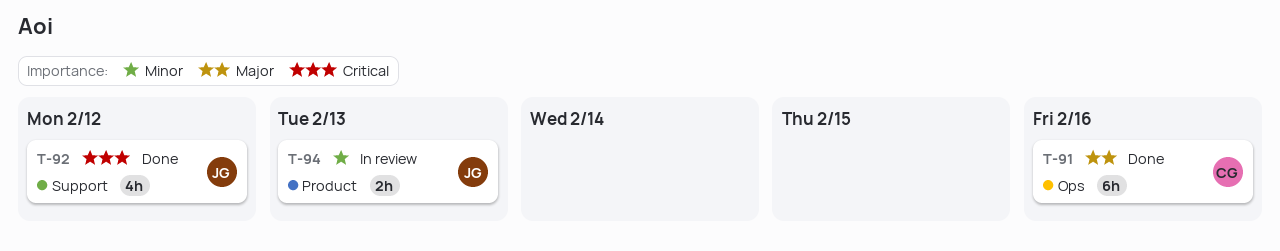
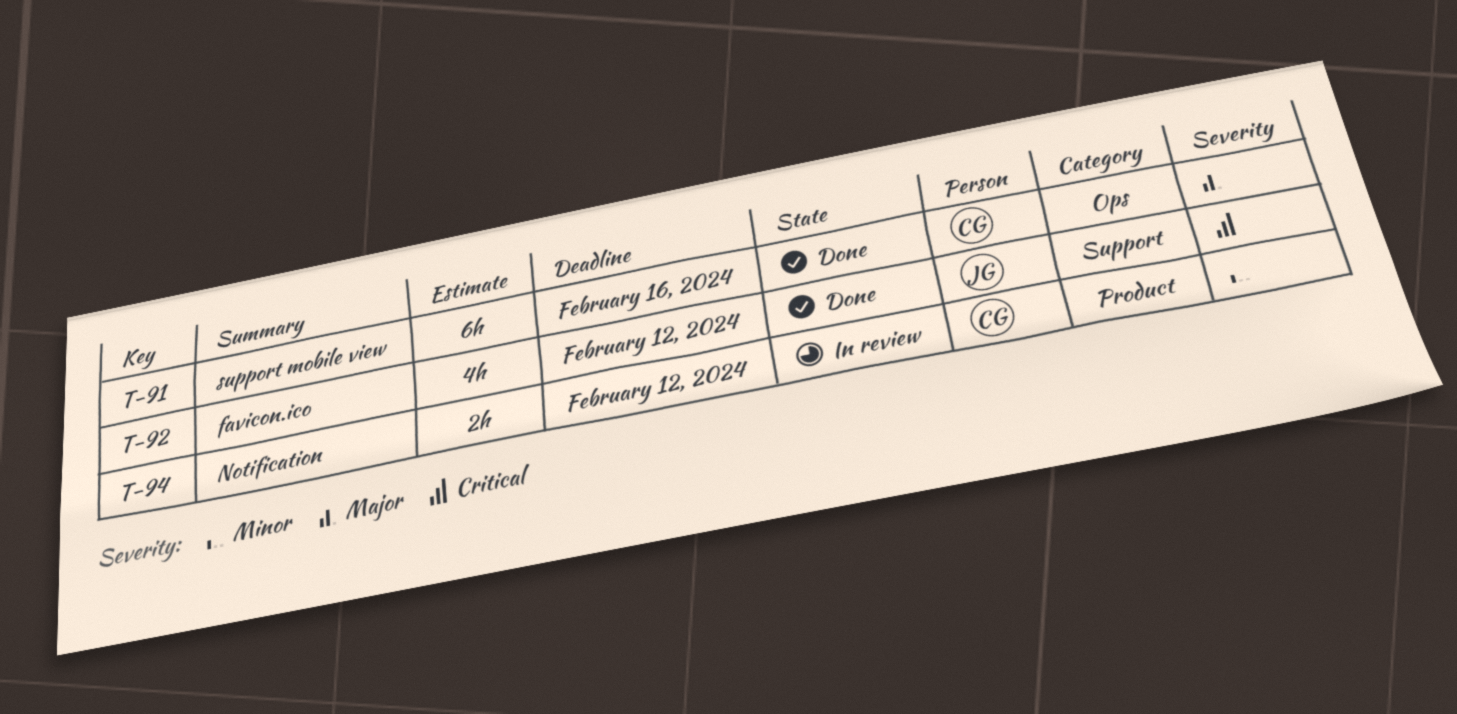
T-94, owner: JG -> CG
T-94, due: Feb 13 -> Feb 12

